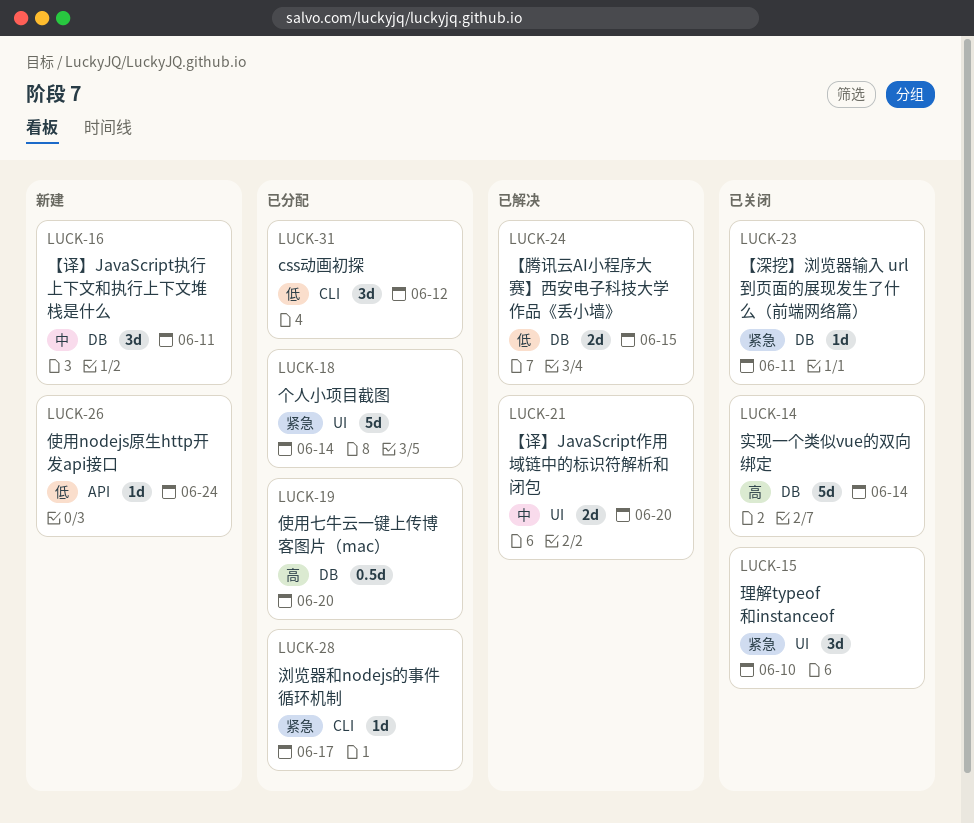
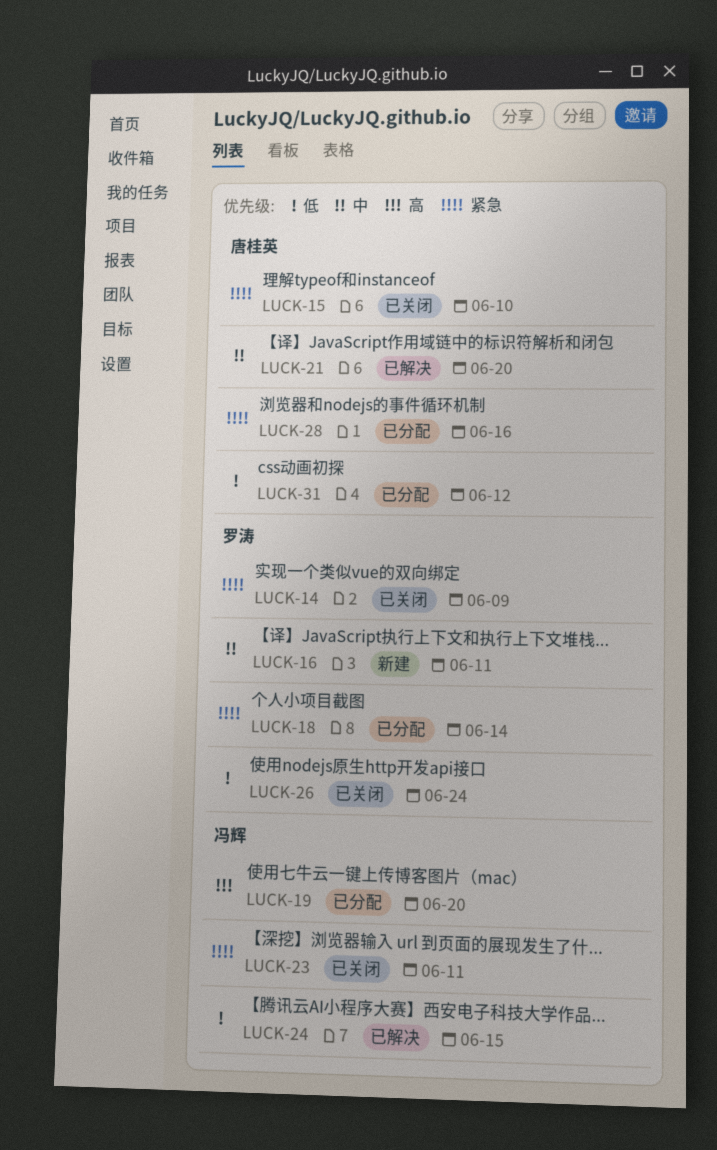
LUCK-14, priority: 高 -> 紧急
LUCK-14, due: Jun 14 -> Jun 9
LUCK-26, status: 新建 -> 已关闭
LUCK-28, due: Jun 17 -> Jun 16

